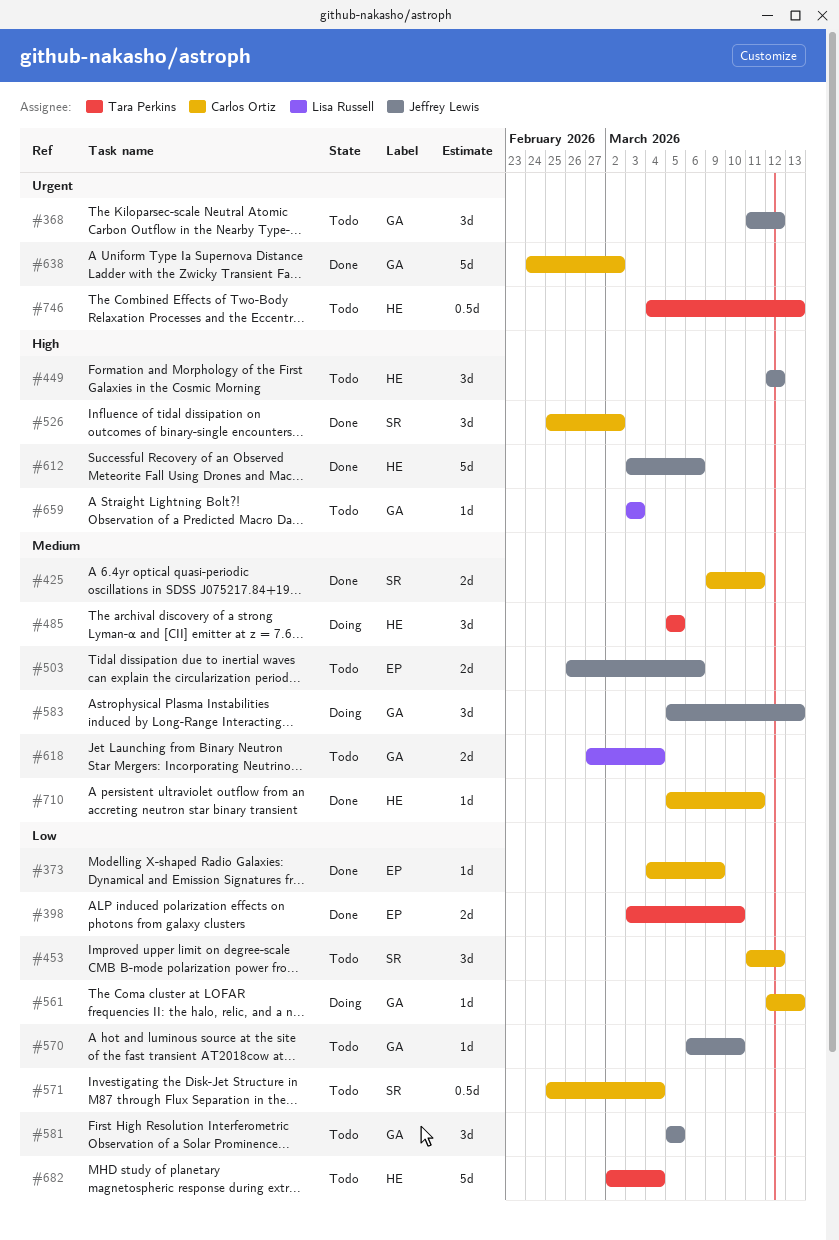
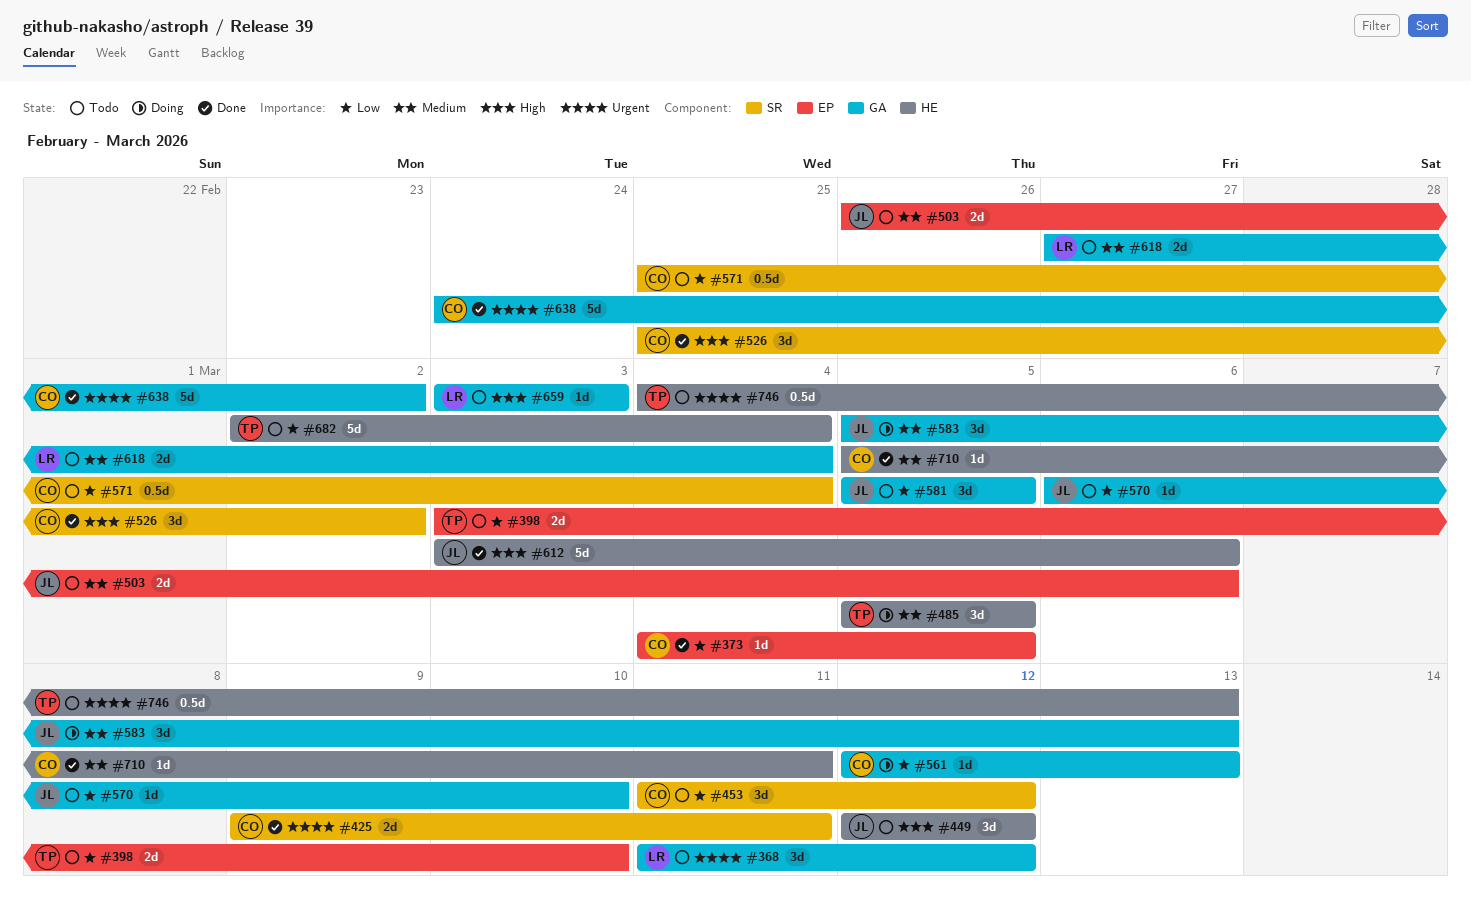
#368, owner: Jeffrey Lewis -> Lisa Russell
#373, due: Mar 9 -> Mar 5
#398, status: Done -> Todo
#425, priority: Medium -> Urgent

